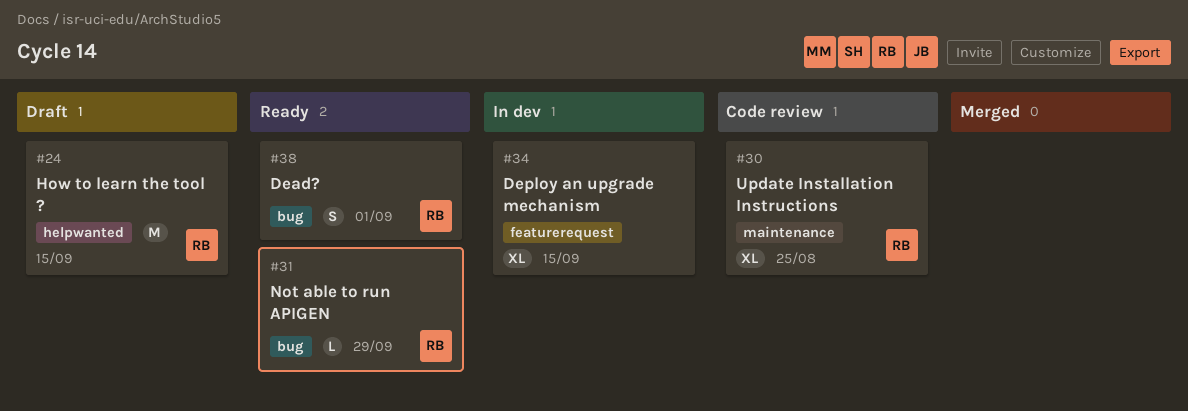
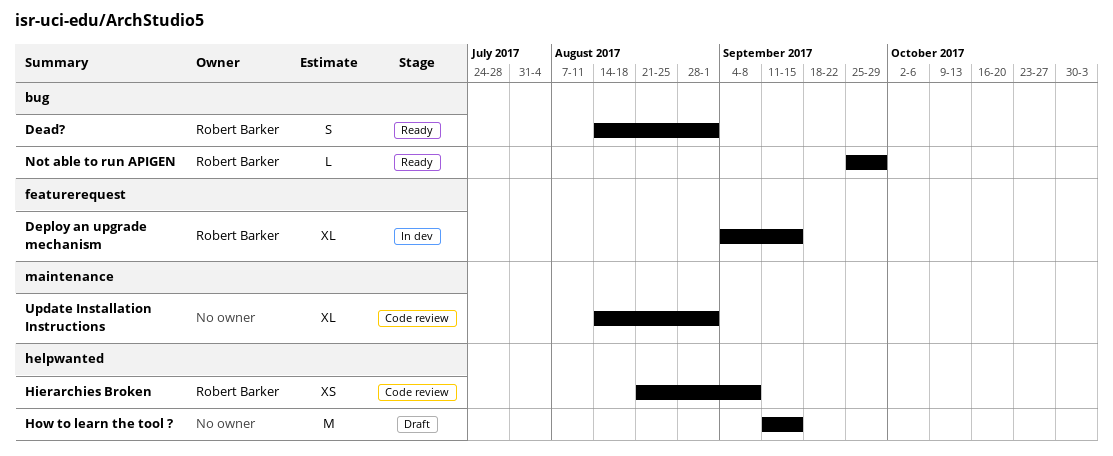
Deploy an upgrade mechanism, owner: none -> Robert Barker
Hierarchies Broken: none -> present
How to learn the tool ?, owner: Robert Barker -> none
Update Installation Instructions, owner: Robert Barker -> none
Update Installation Instructions, due: Aug 25 -> Sep 1

